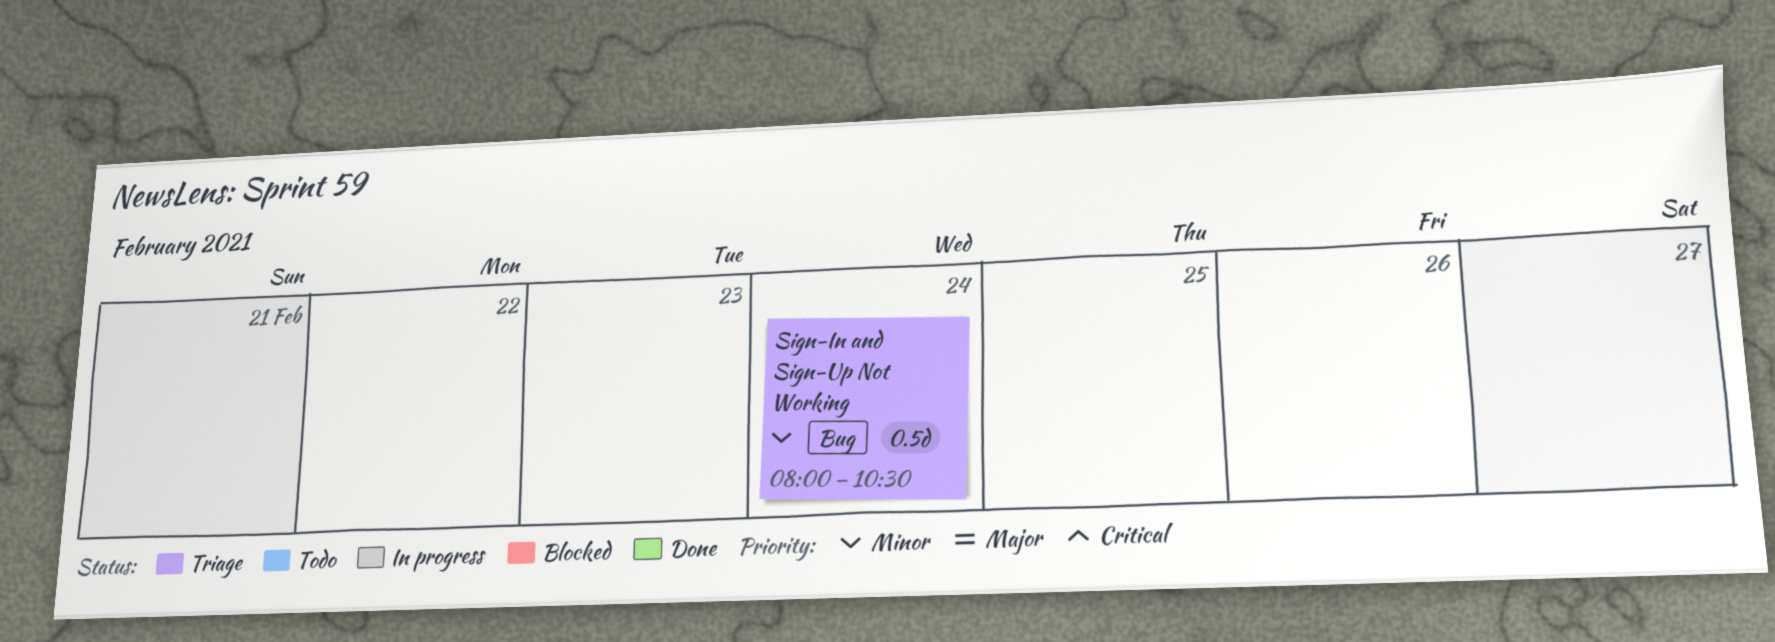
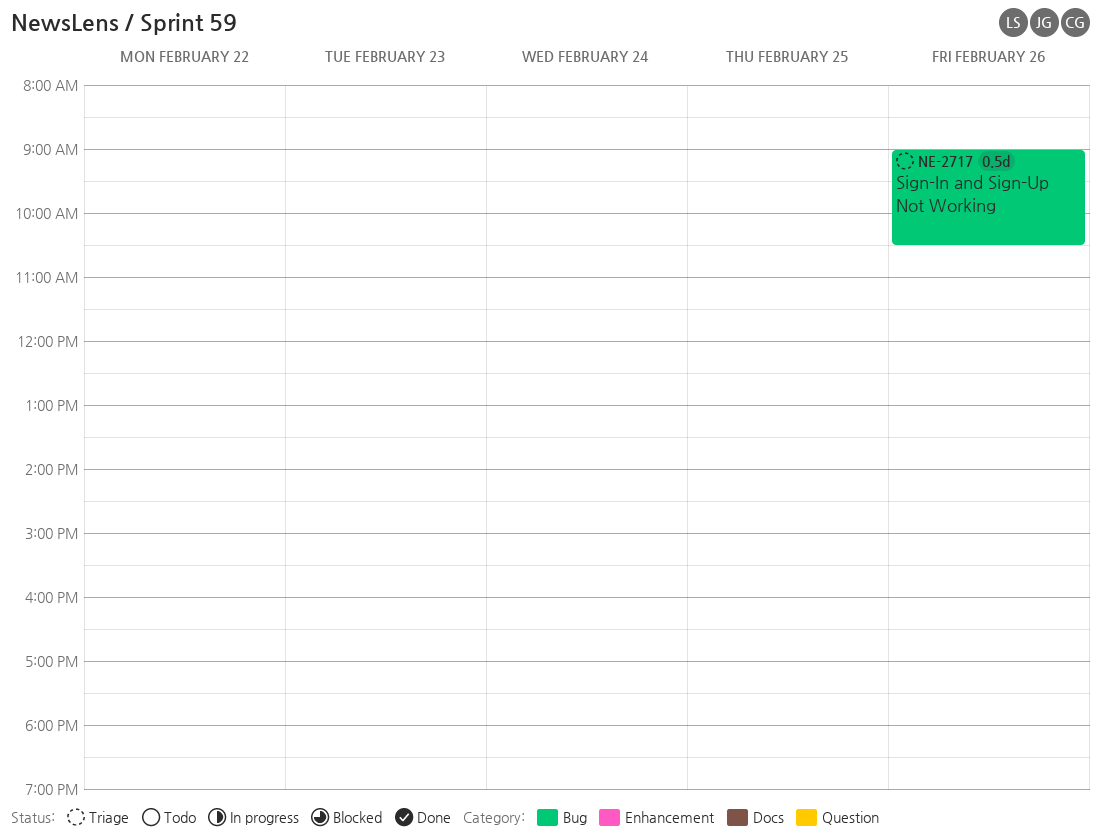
Sign-In and Sign-Up Not Working, day: Feb 24 -> Feb 26
Sign-In and Sign-Up Not Working, begins: 08:00 -> 09:00

